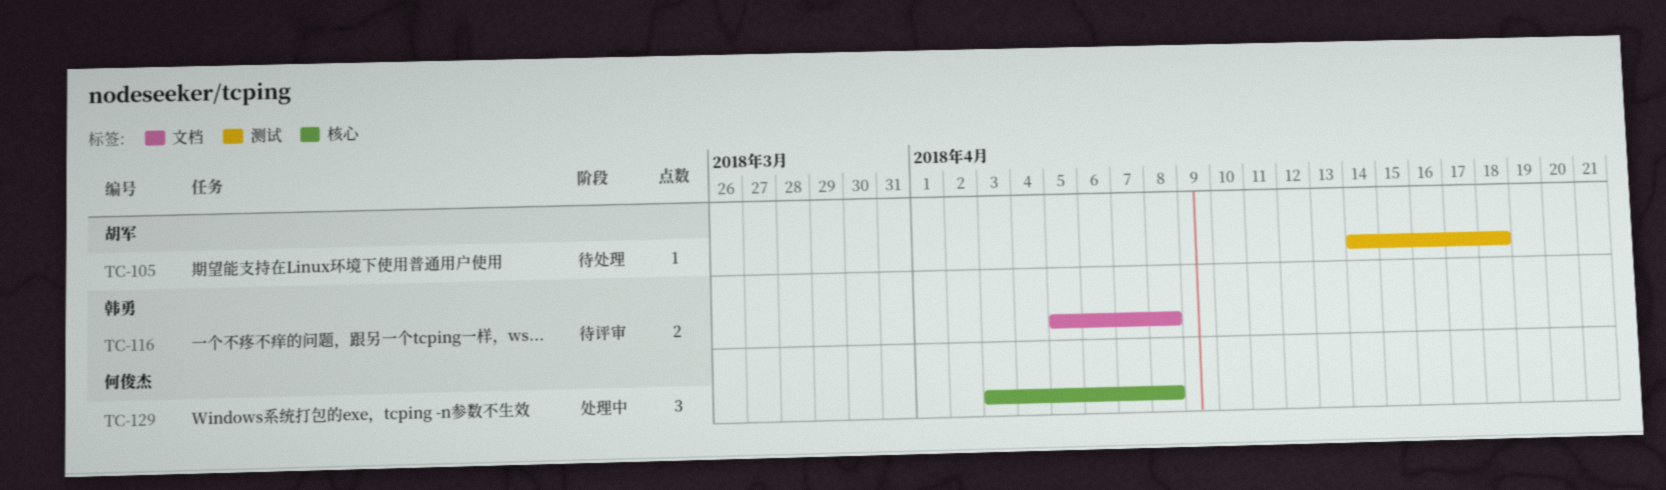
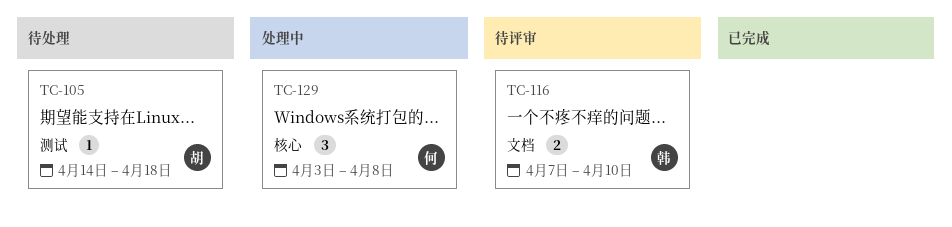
TC-116, start: Apr 5 -> Apr 7
TC-116, due: Apr 8 -> Apr 10

